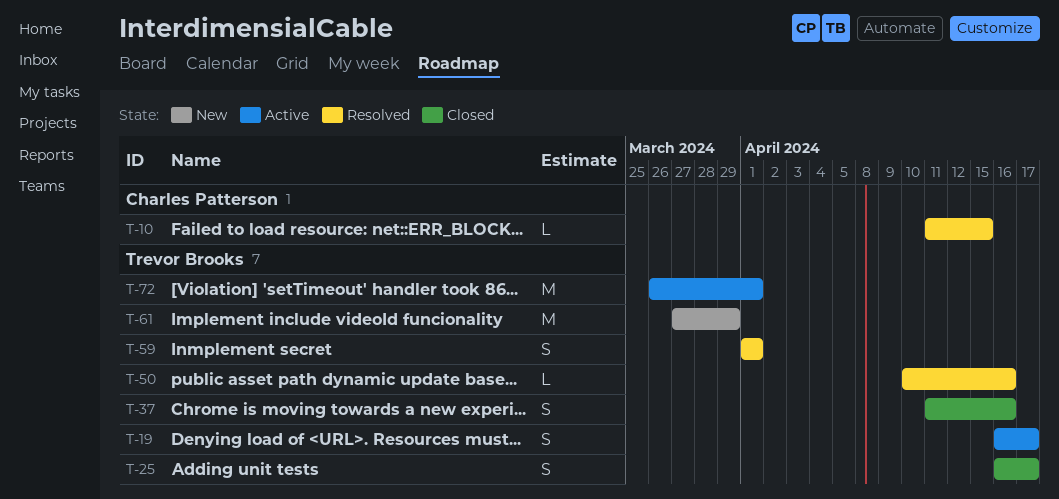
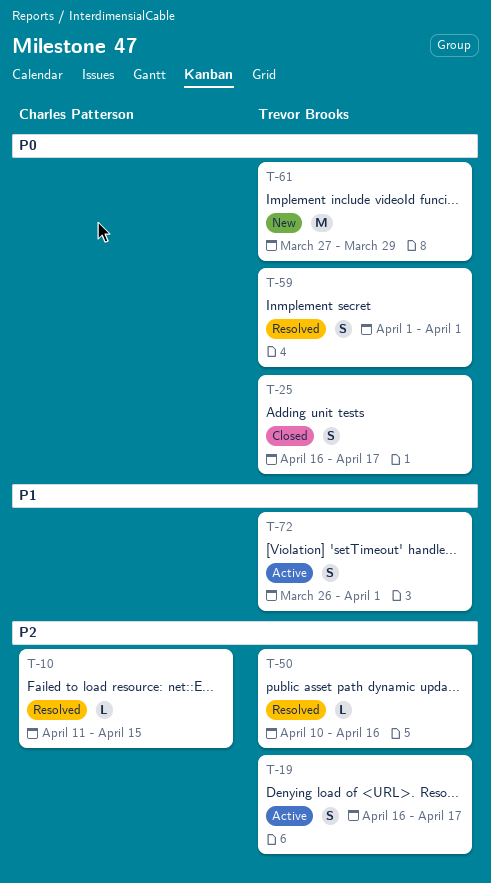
T-37: present -> none
T-72, estimate: M -> S

